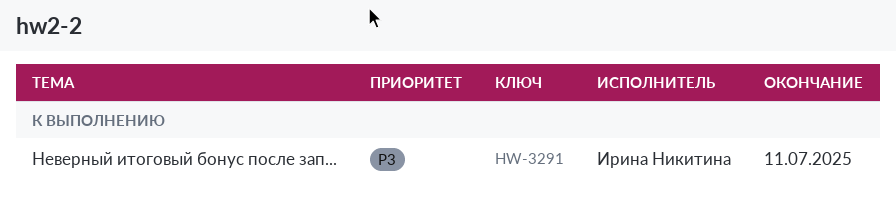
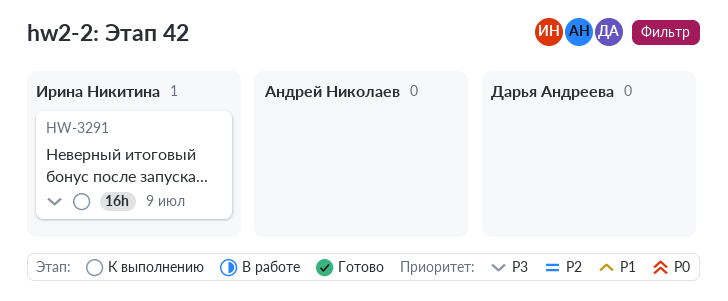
HW-3291, due: Jul 11 -> Jul 9

